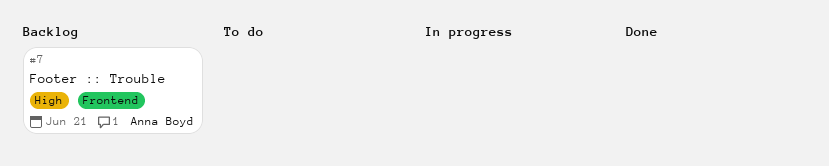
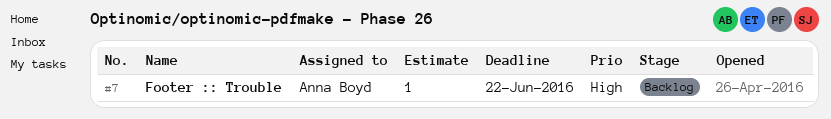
#7, due: Jun 21 -> Jun 22

